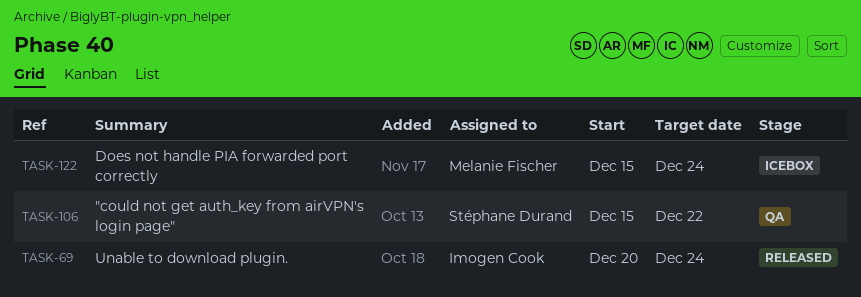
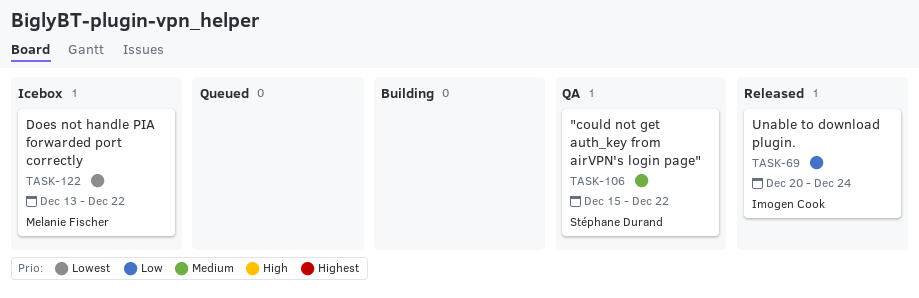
TASK-122, start: Dec 15 -> Dec 13
TASK-122, due: Dec 24 -> Dec 22

